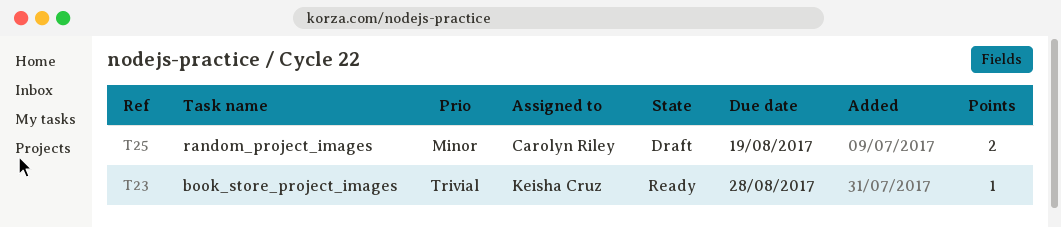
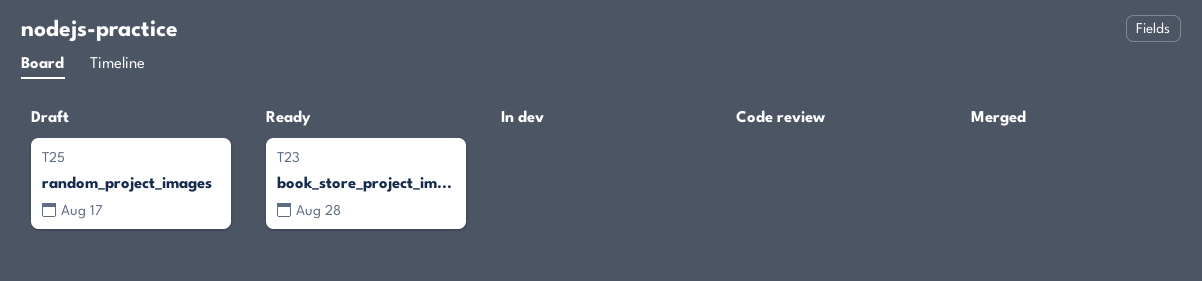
T25, due: Aug 19 -> Aug 17

